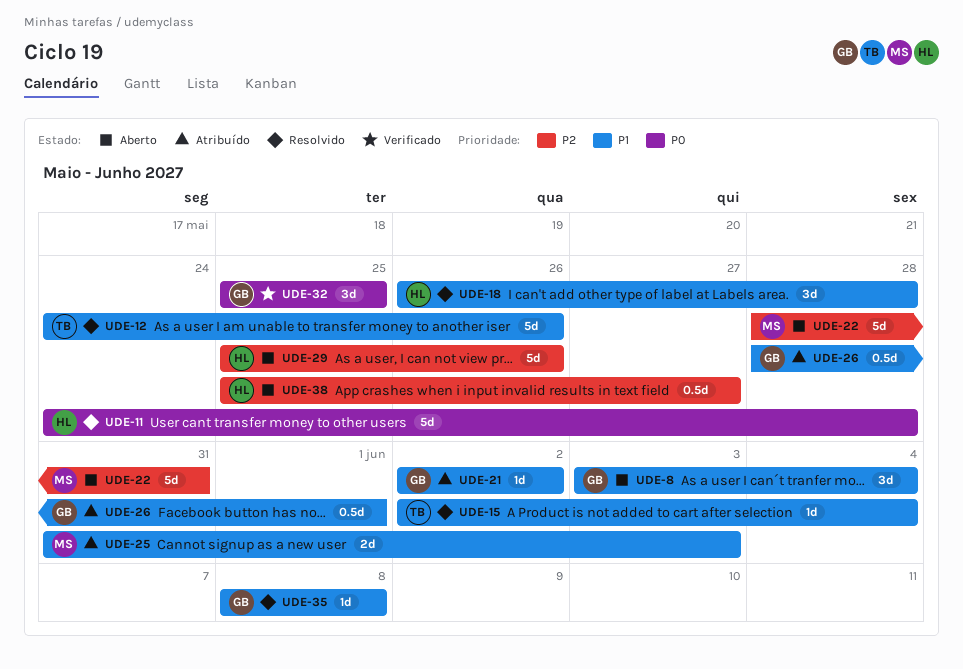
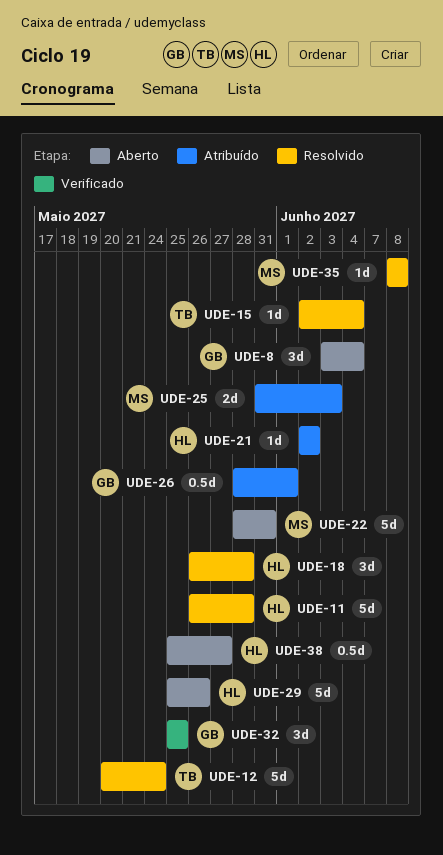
UDE-11, start: May 24 -> May 26
UDE-12, start: May 24 -> May 20
UDE-12, due: May 26 -> May 24
UDE-21, owner: GB -> HL
UDE-35, owner: GB -> MS

